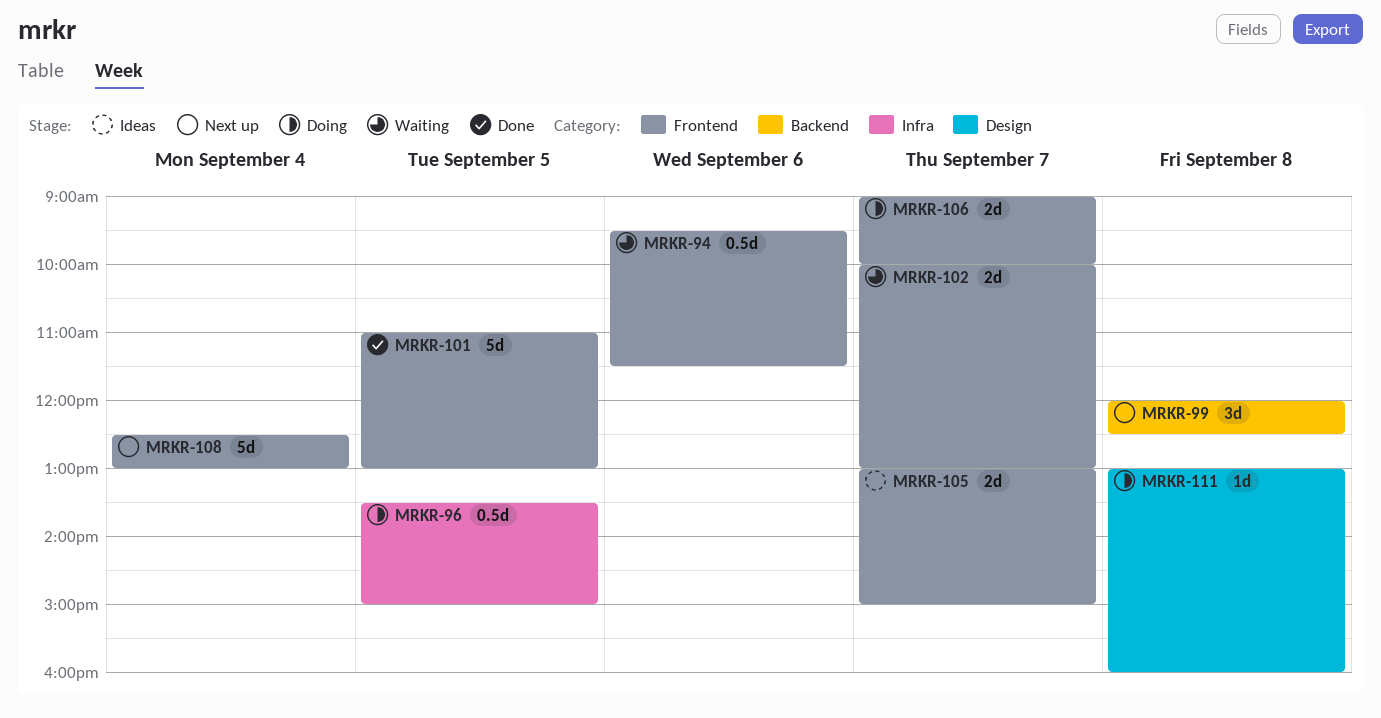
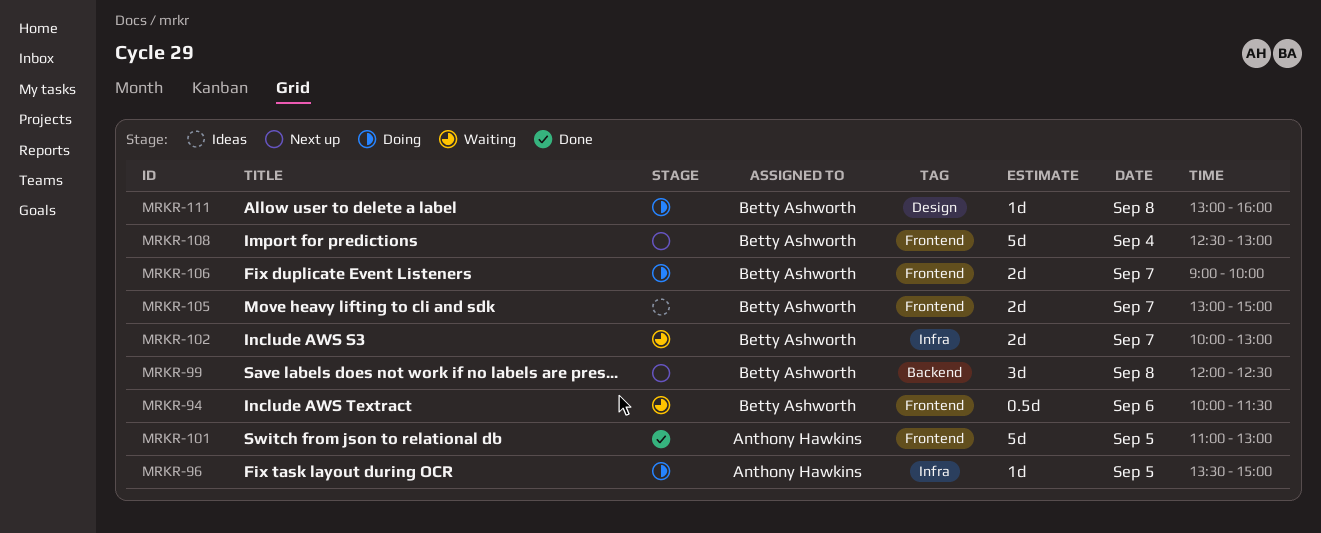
MRKR-94, begins: 09:30 -> 10:00
MRKR-96, estimate: 0.5d -> 1d
MRKR-102, label: Frontend -> Infra

